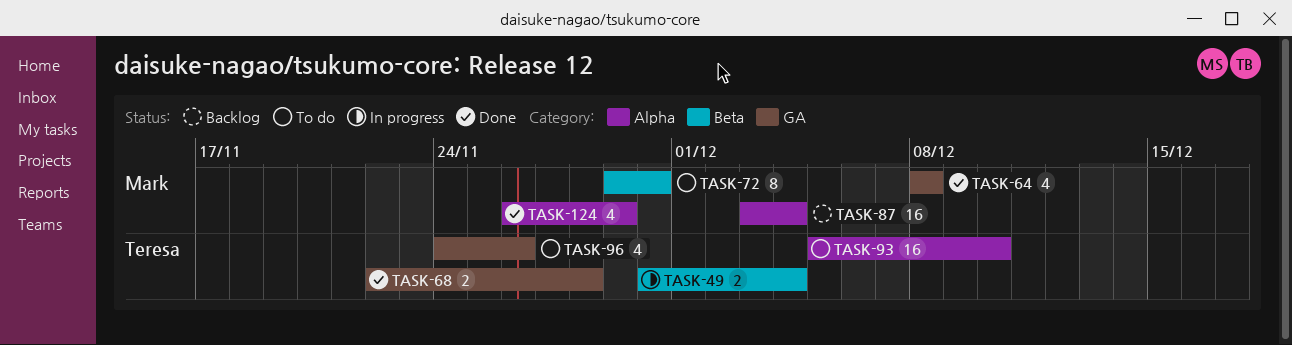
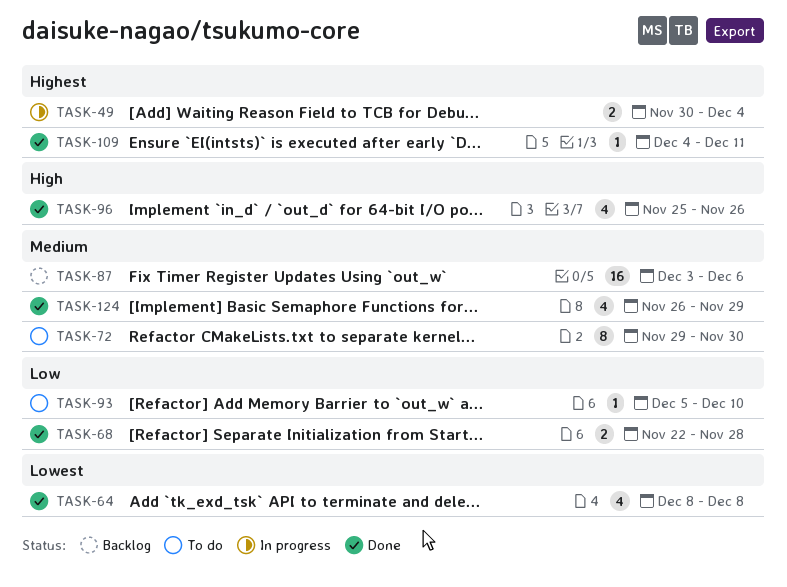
TASK-87, due: Dec 4 -> Dec 6
TASK-93, estimate: 16 -> 1
TASK-96, status: To do -> Done
TASK-96, start: Nov 24 -> Nov 25
TASK-109: none -> present

